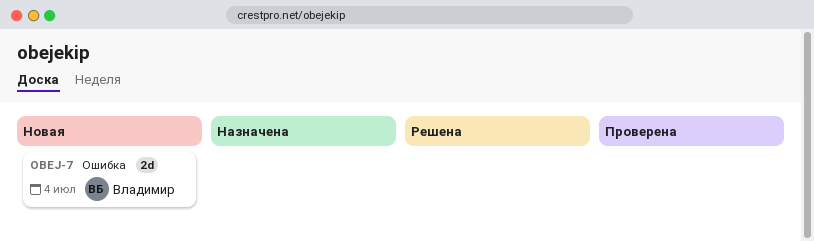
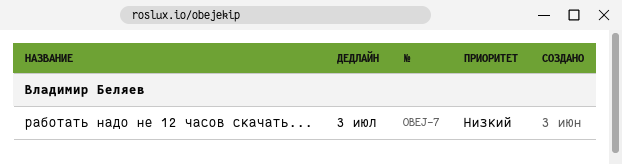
OBEJ-7, due: Jul 4 -> Jul 3

